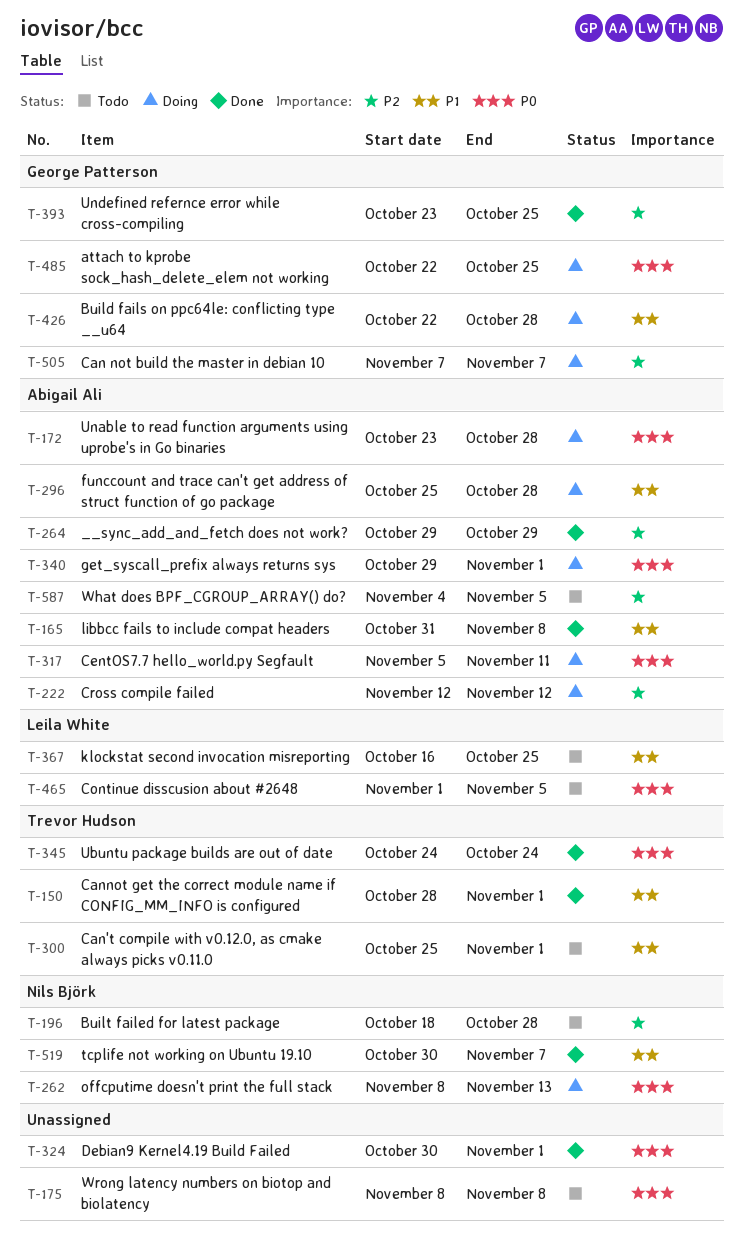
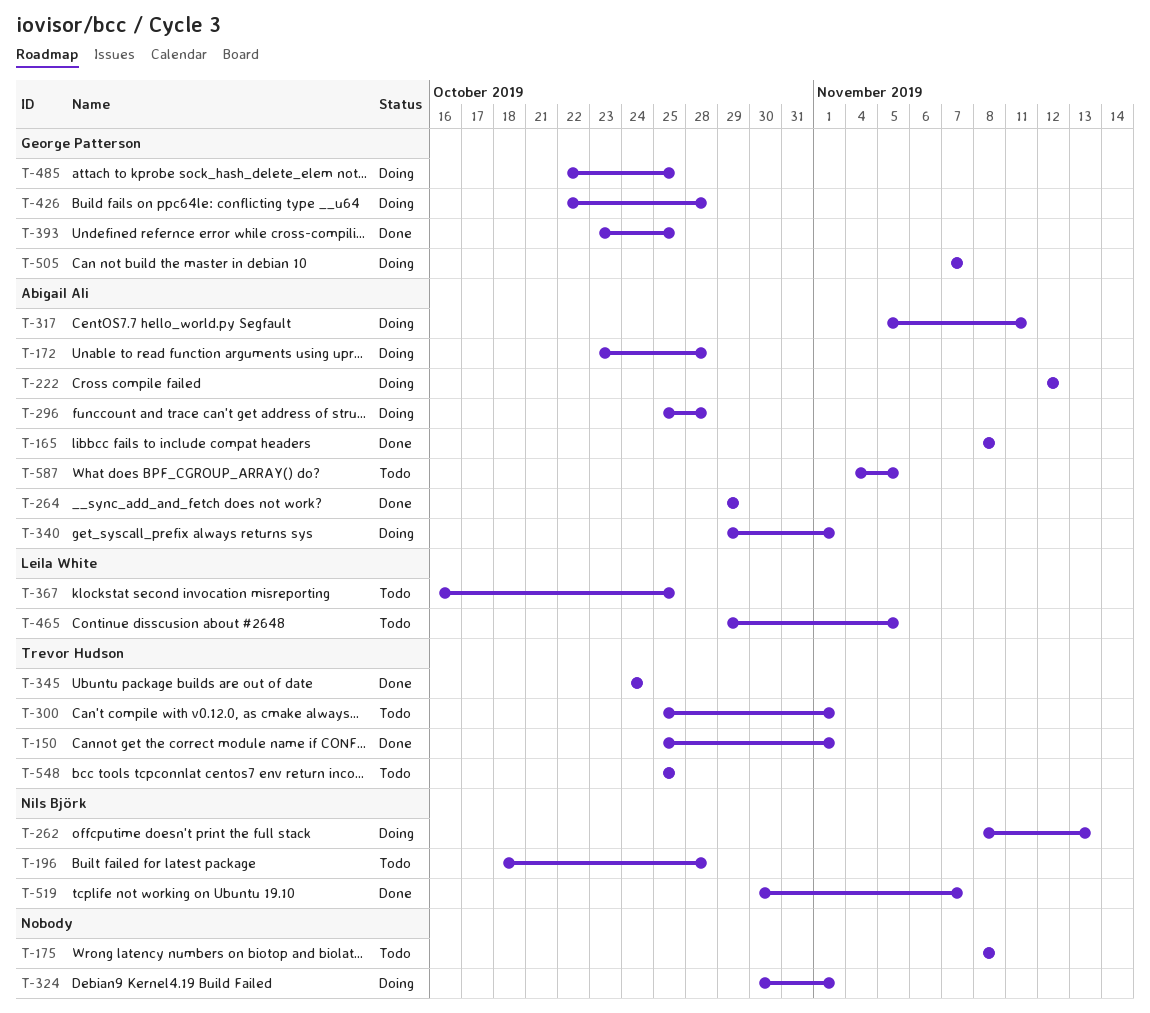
T-150, start: Oct 28 -> Oct 25
T-165, start: Oct 31 -> Nov 8
T-324, status: Done -> Doing
T-465, start: Nov 1 -> Oct 29
T-548: none -> present

